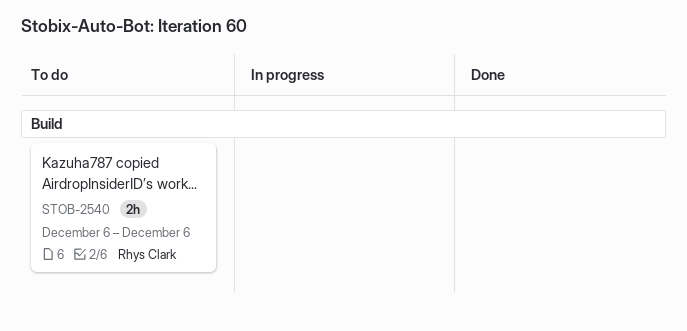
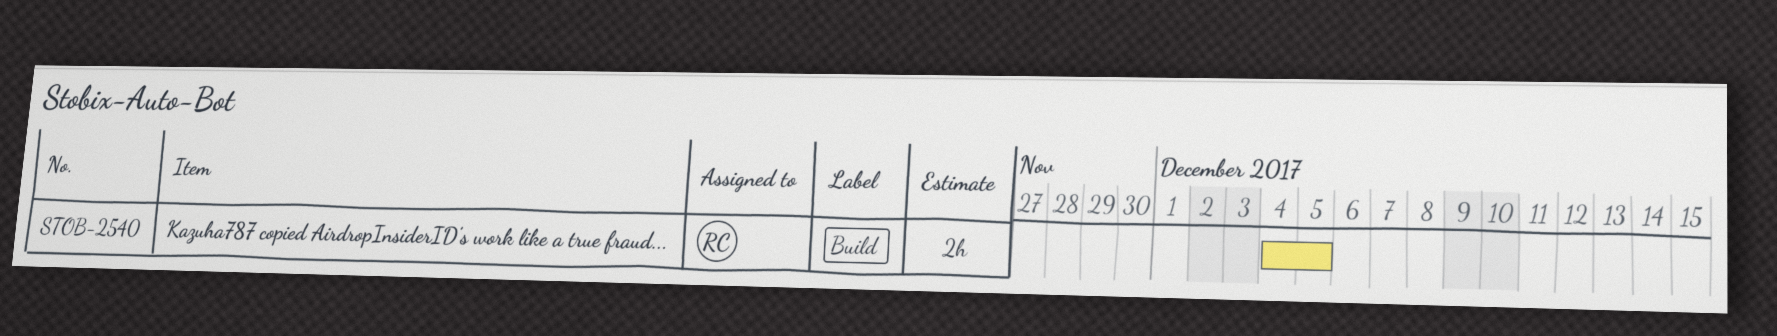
STOB-2540, start: Dec 6 -> Dec 4
STOB-2540, due: Dec 6 -> Dec 5

